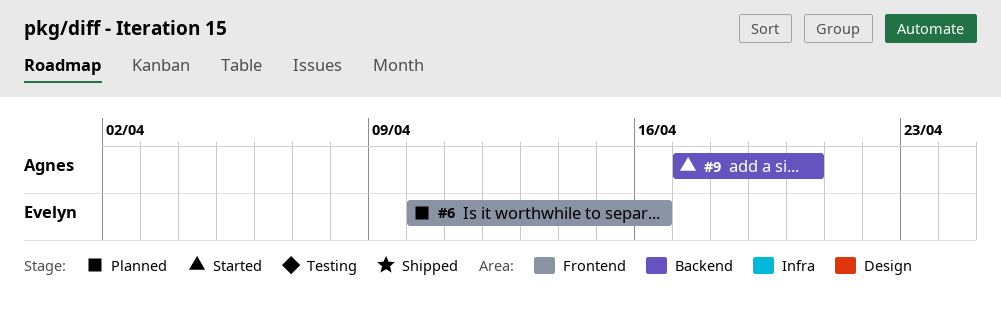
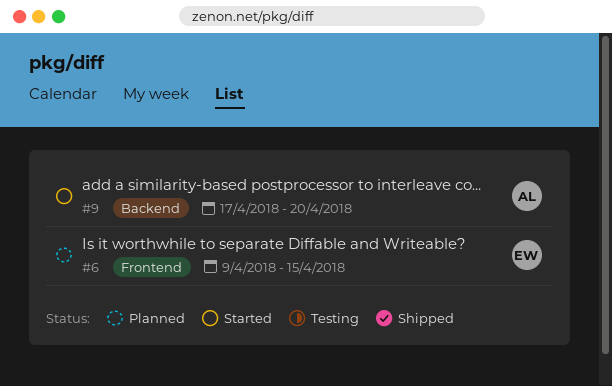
#6, start: Apr 10 -> Apr 9
#6, due: Apr 16 -> Apr 15

